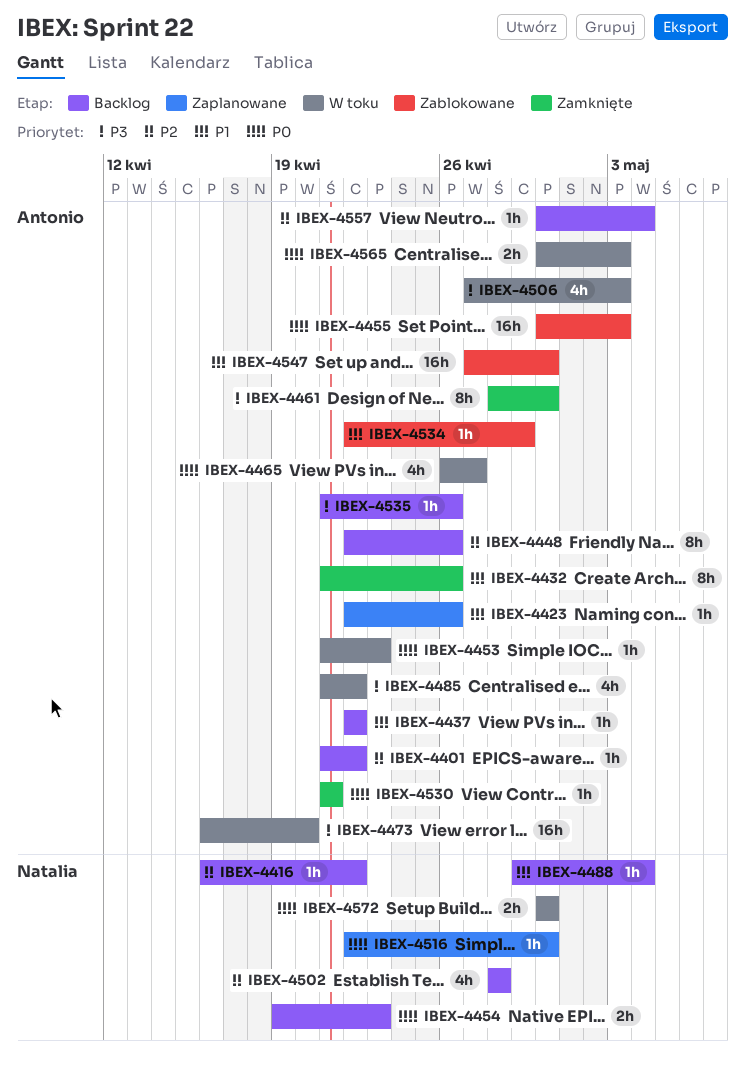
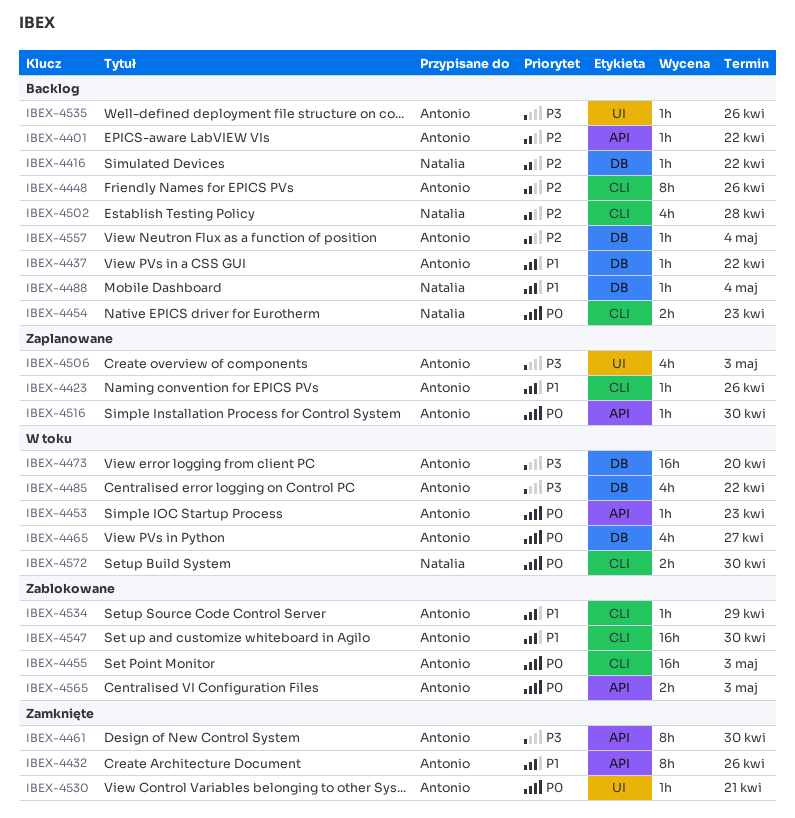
IBEX-4506, status: W toku -> Zaplanowane
IBEX-4516, owner: Natalia -> Antonio
IBEX-4565, status: W toku -> Zablokowane

